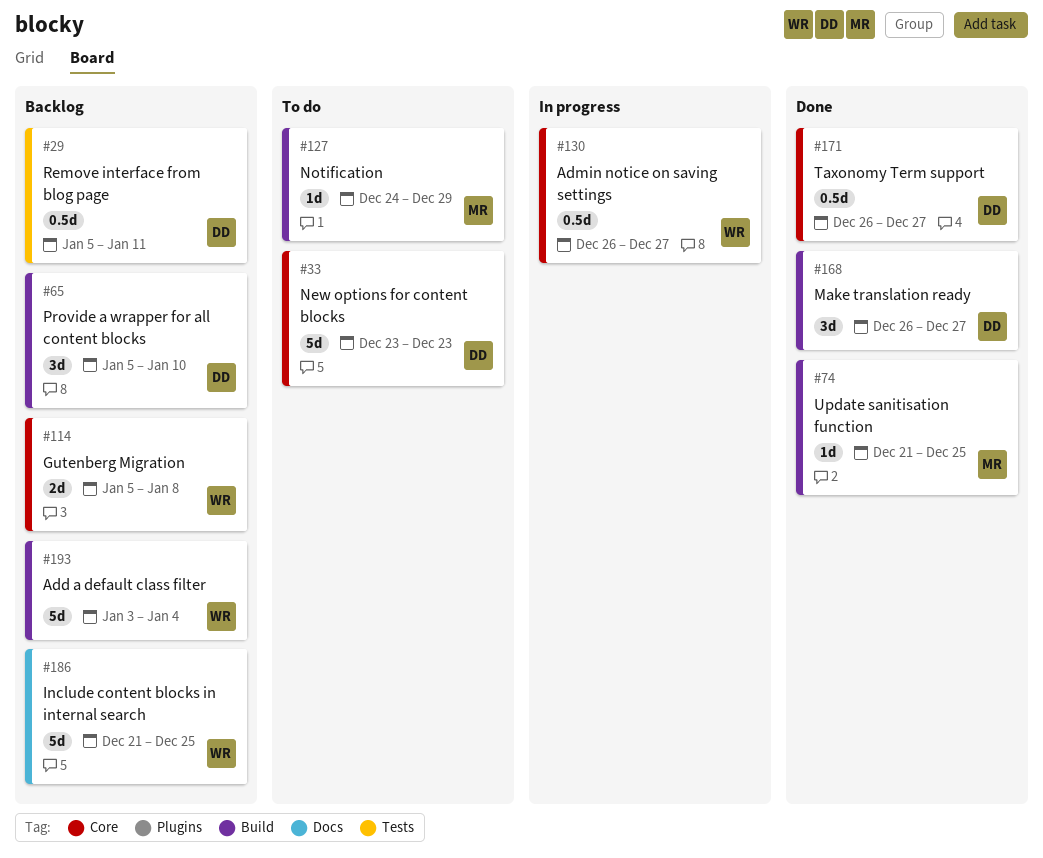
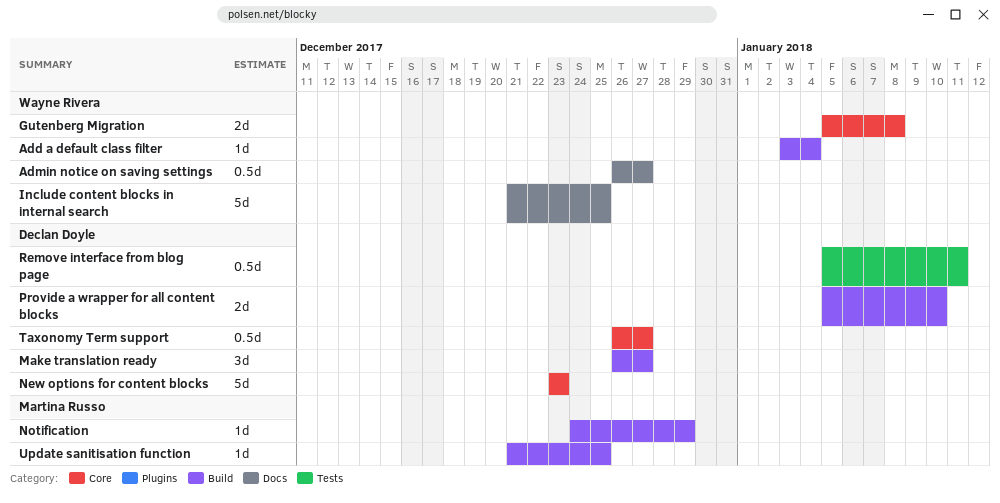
Add a default class filter, estimate: 5d -> 1d
Admin notice on saving settings, label: Core -> Docs
Provide a wrapper for all content blocks, estimate: 3d -> 2d

